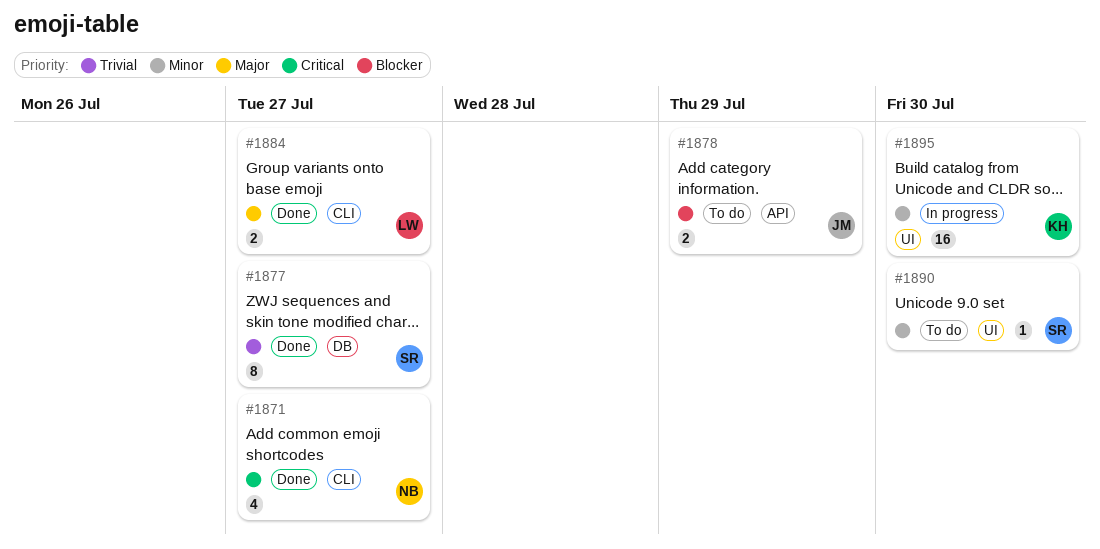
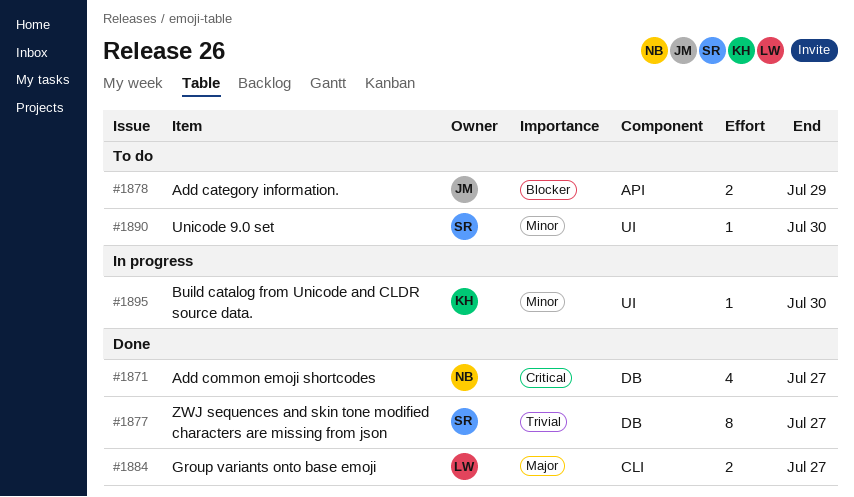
#1871, label: CLI -> DB
#1895, estimate: 16 -> 1

